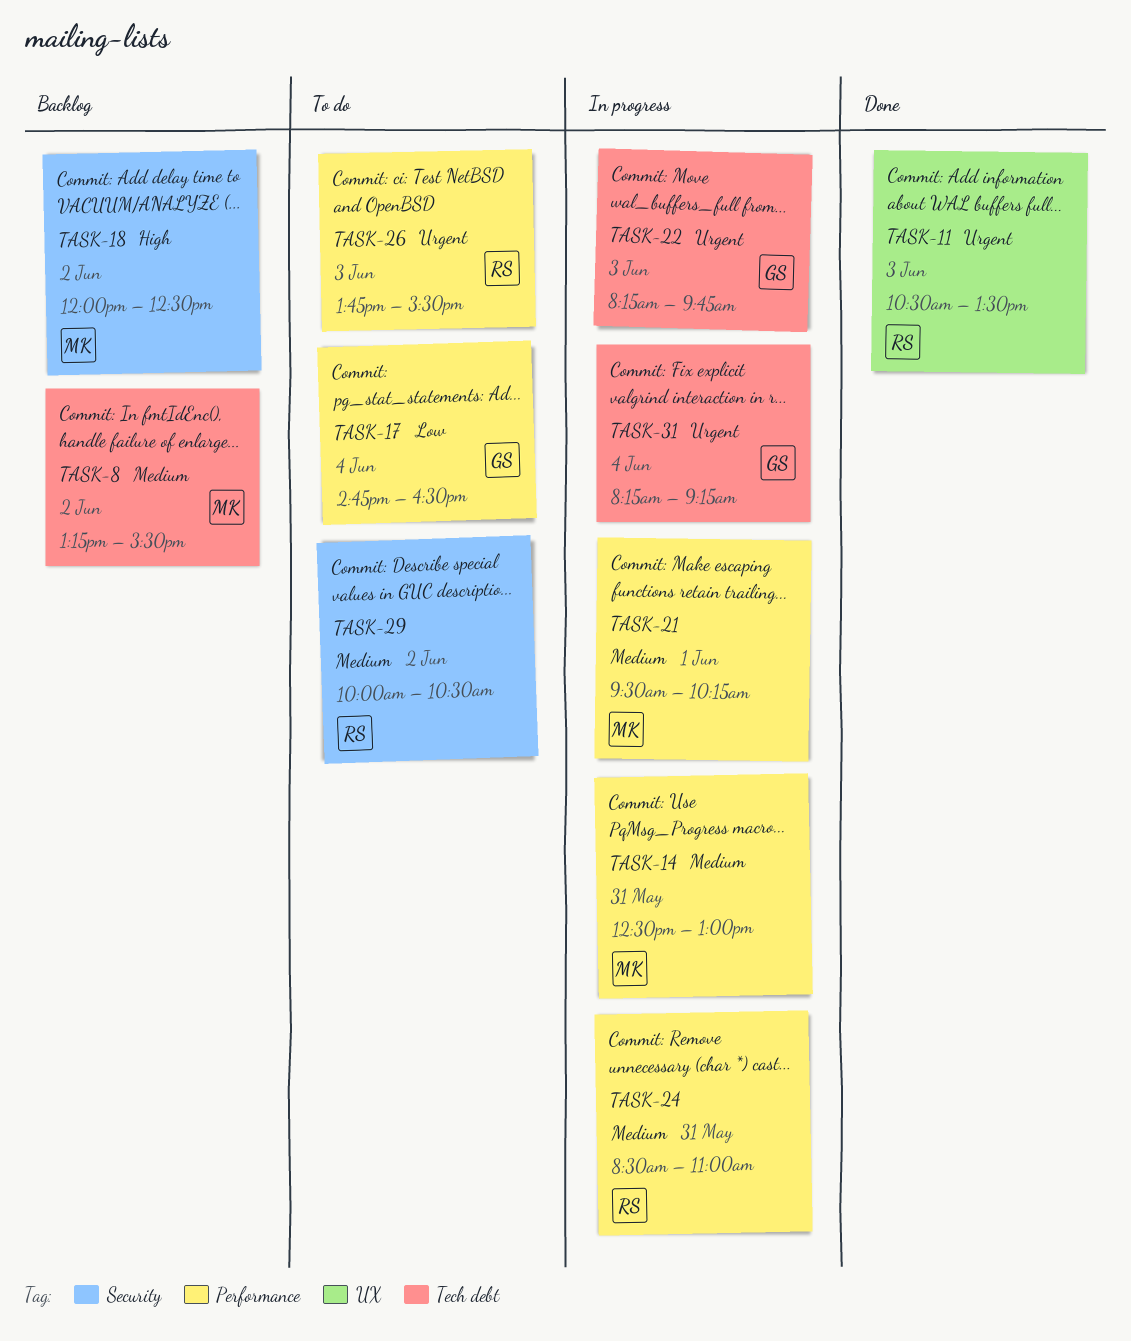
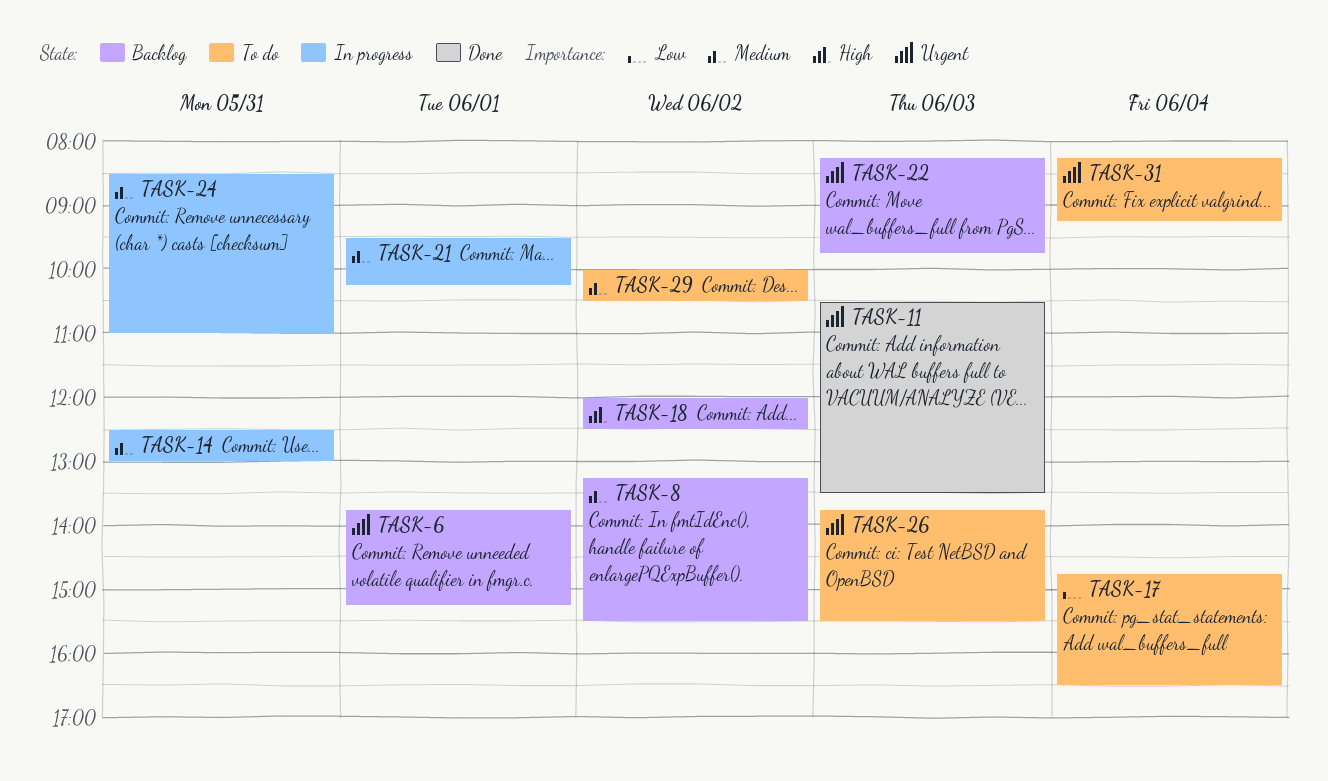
TASK-6: none -> present
TASK-22, status: In progress -> Backlog
TASK-31, status: In progress -> To do

